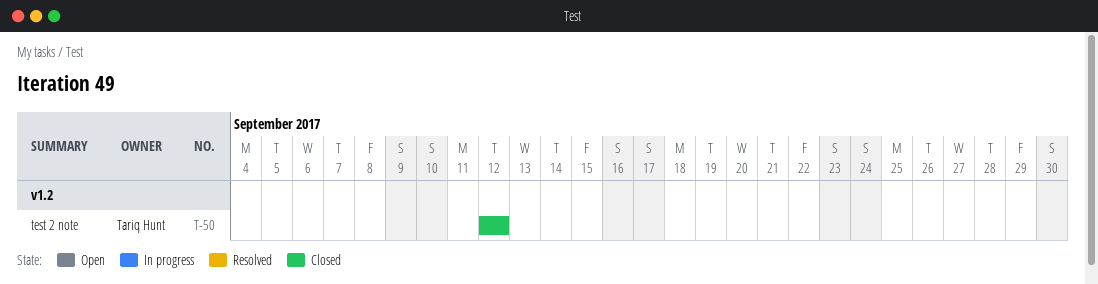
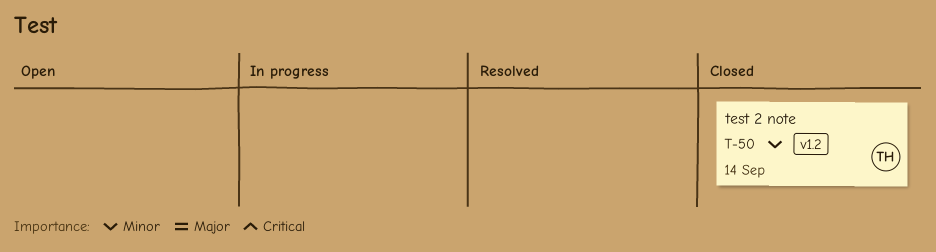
T-50, due: Sep 12 -> Sep 14

